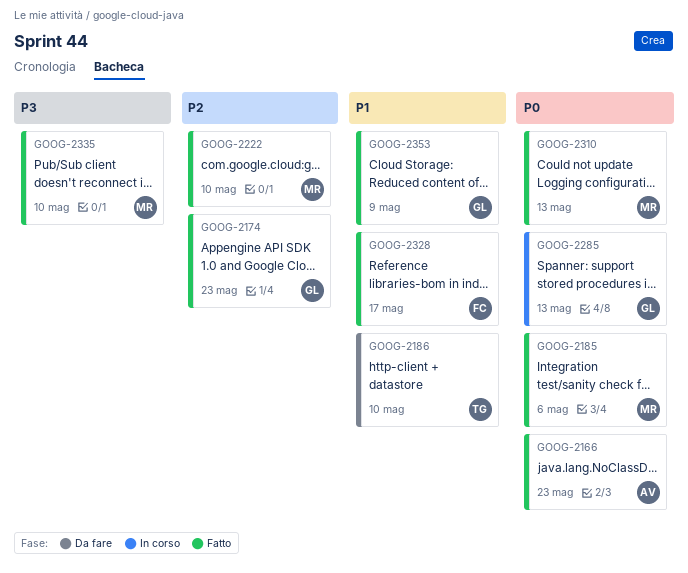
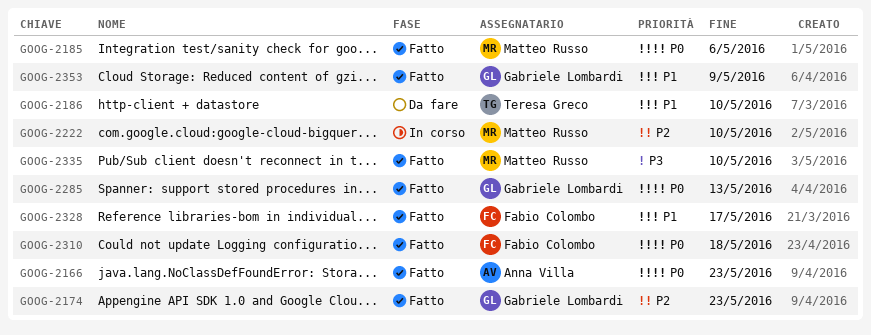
GOOG-2222, status: Fatto -> In corso
GOOG-2285, status: In corso -> Fatto
GOOG-2310, owner: Matteo Russo -> Fabio Colombo
GOOG-2310, due: May 13 -> May 18

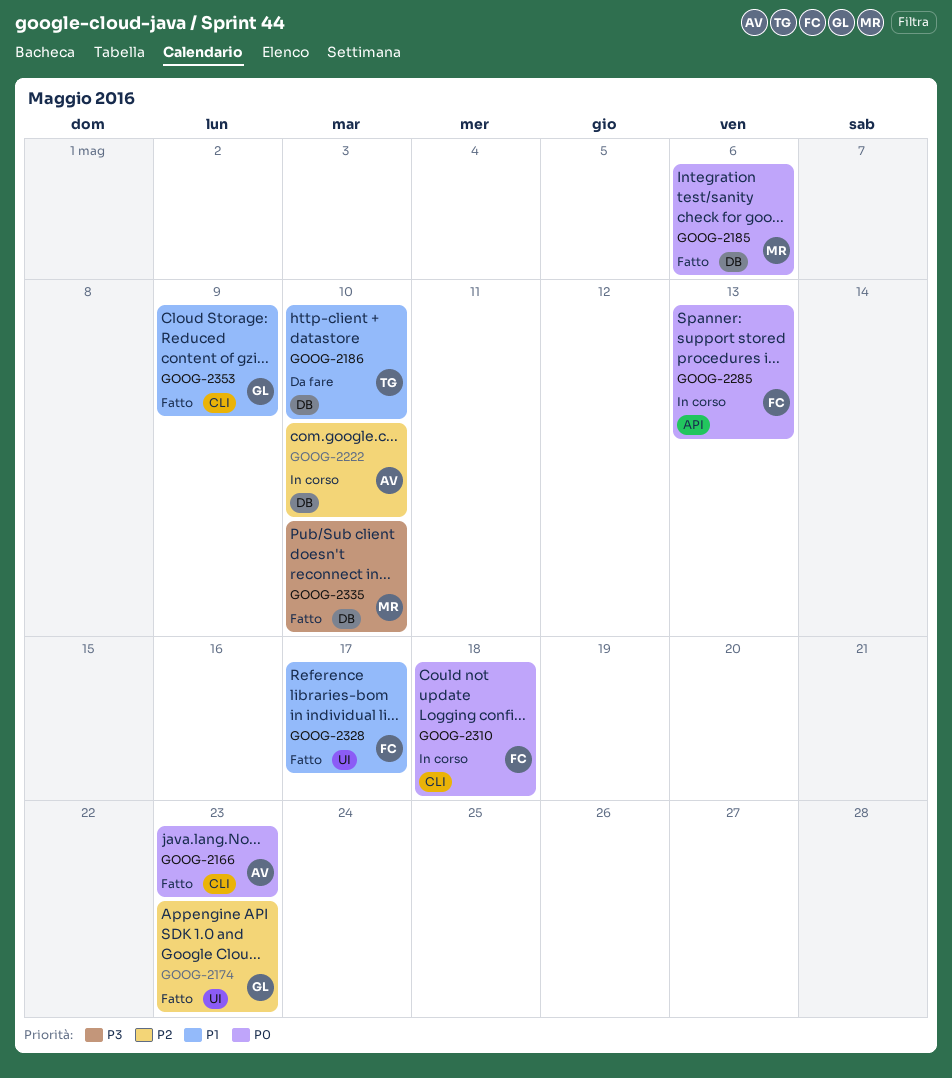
GOOG-2222, owner: Matteo Russo -> Anna Villa
GOOG-2285, status: Fatto -> In corso
GOOG-2285, owner: Gabriele Lombardi -> Fabio Colombo
GOOG-2310, status: Fatto -> In corso

